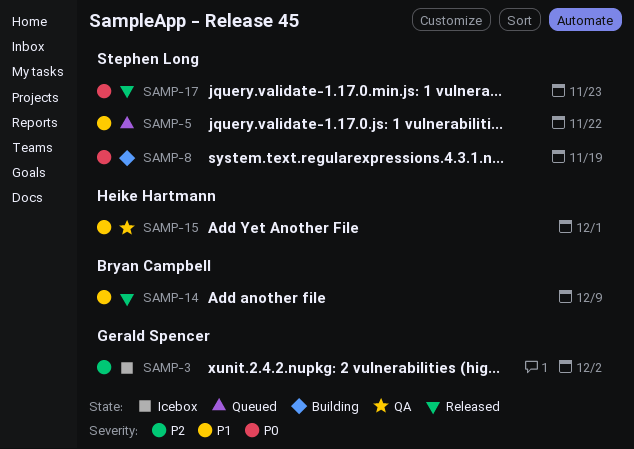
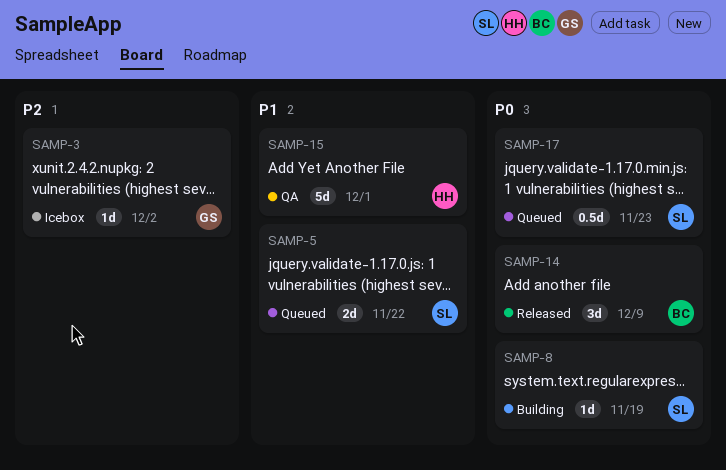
SAMP-14, priority: P1 -> P0
SAMP-17, status: Released -> Queued

